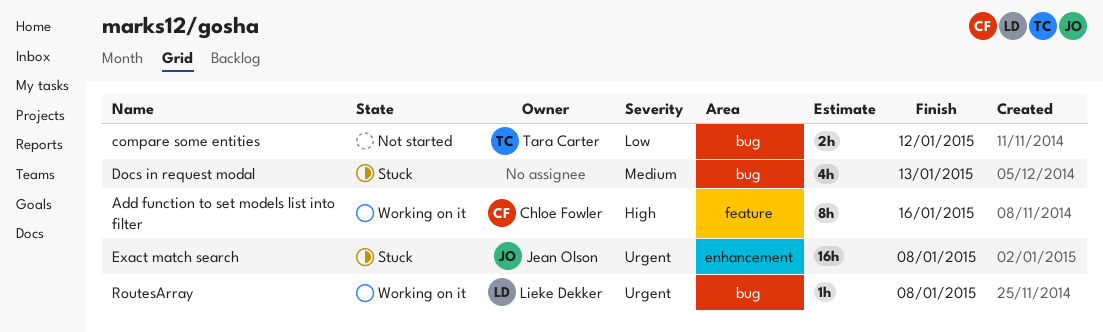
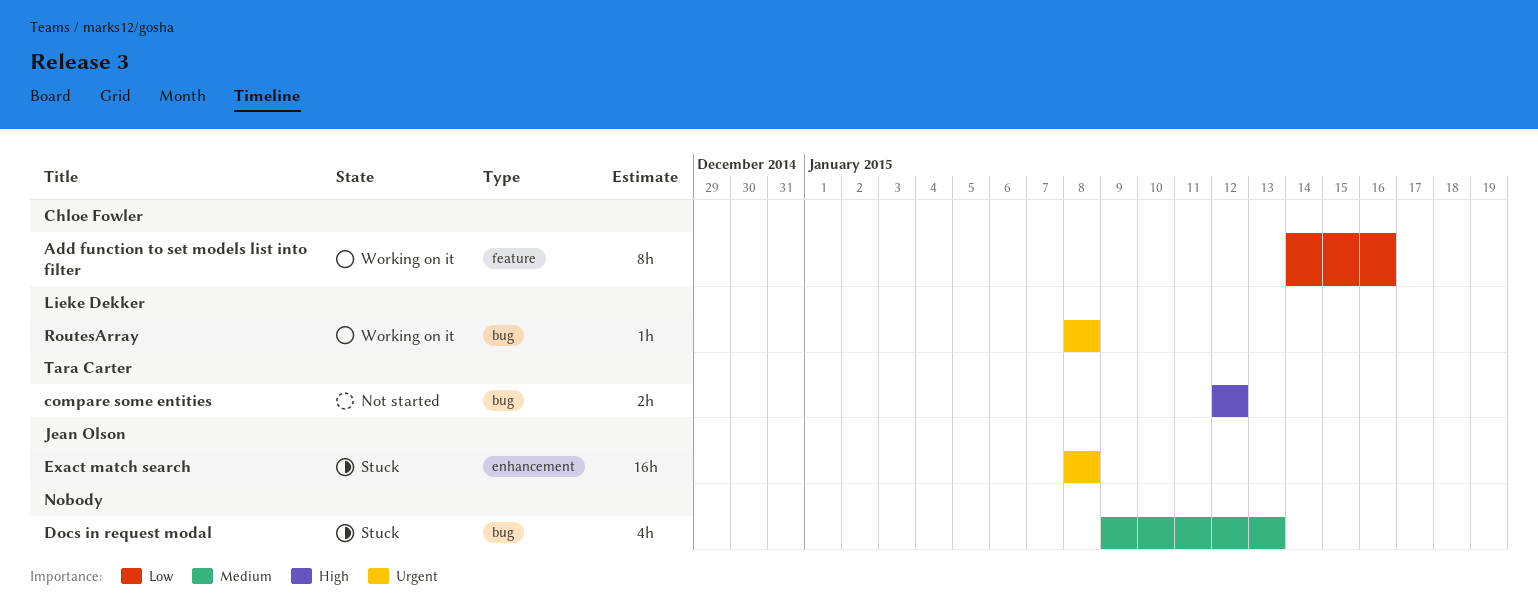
Add function to set models list into filter, priority: High -> Low
compare some entities, priority: Low -> High

